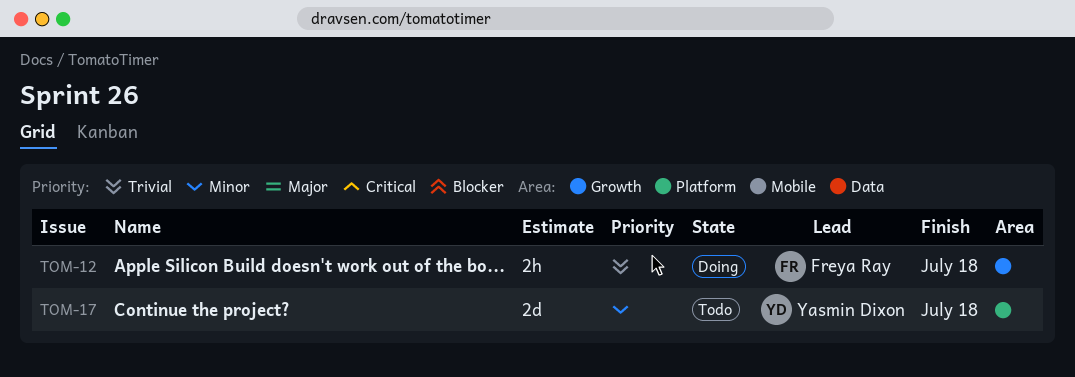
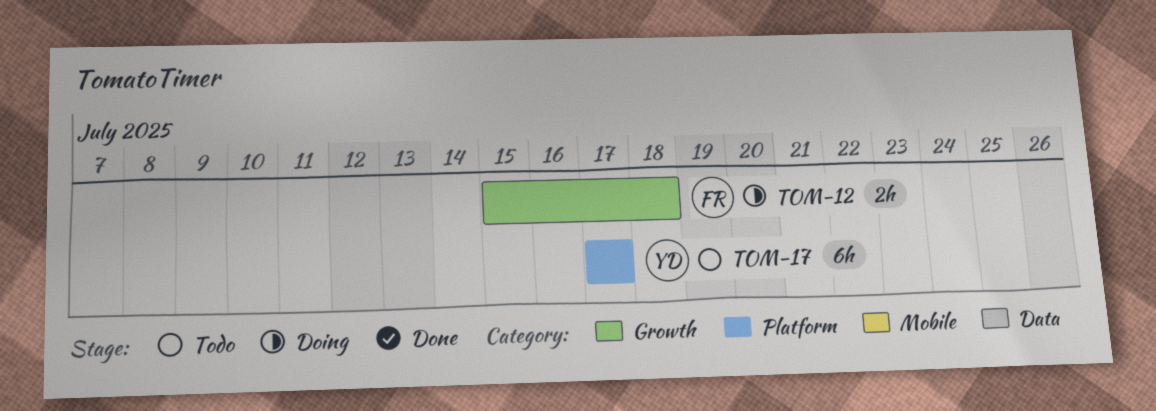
TOM-17, estimate: 2d -> 6h
TOM-17, due: Jul 18 -> Jul 17

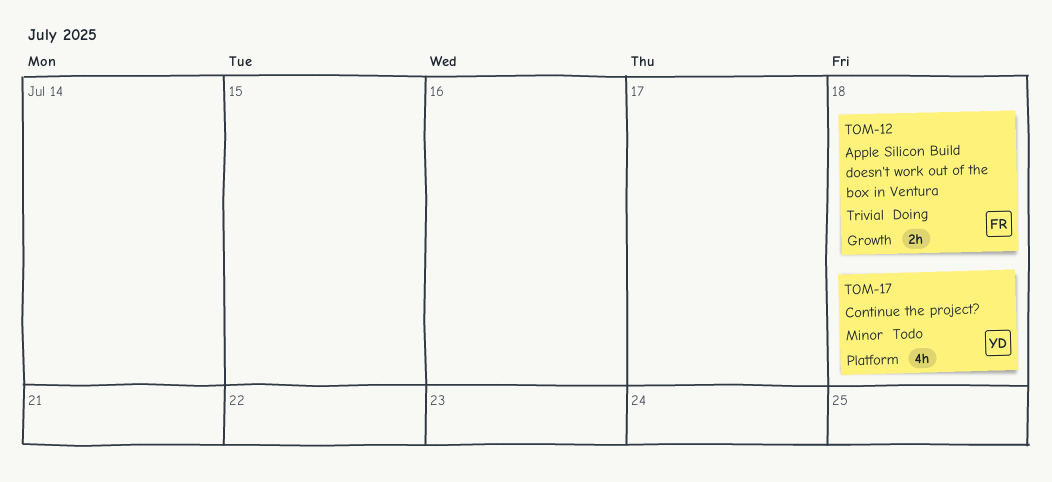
TOM-17, estimate: 6h -> 4h
TOM-17, due: Jul 17 -> Jul 18

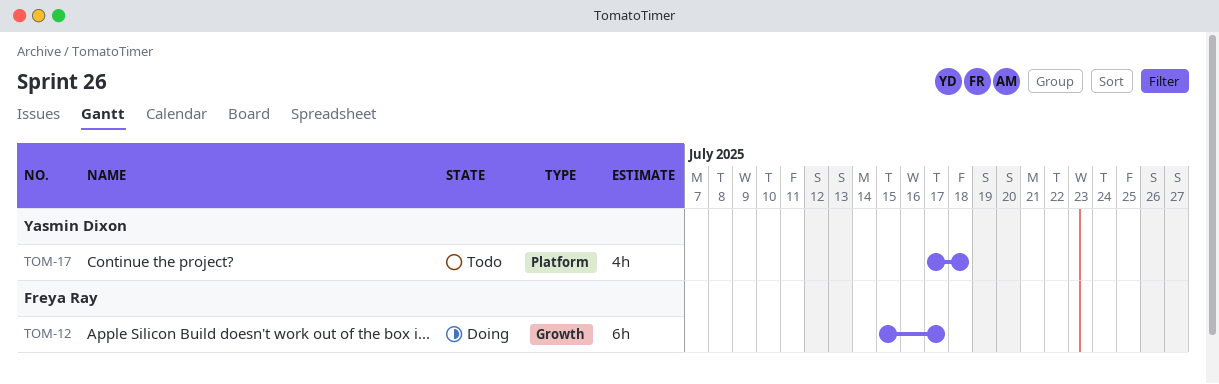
TOM-12, estimate: 2h -> 6h
TOM-12, due: Jul 18 -> Jul 17

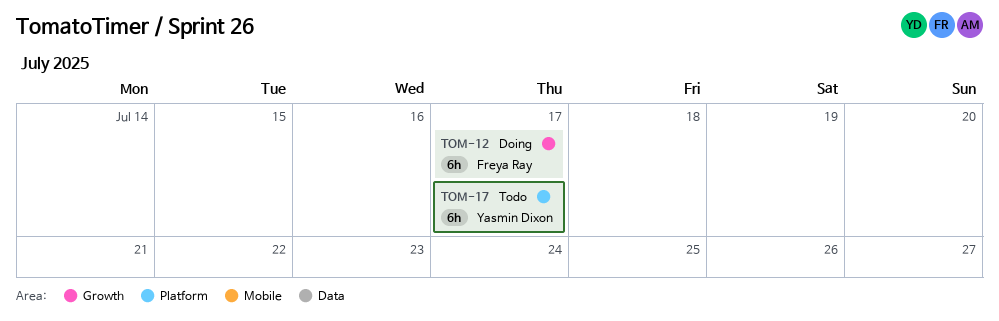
TOM-17, estimate: 4h -> 6h
TOM-17, due: Jul 18 -> Jul 17

